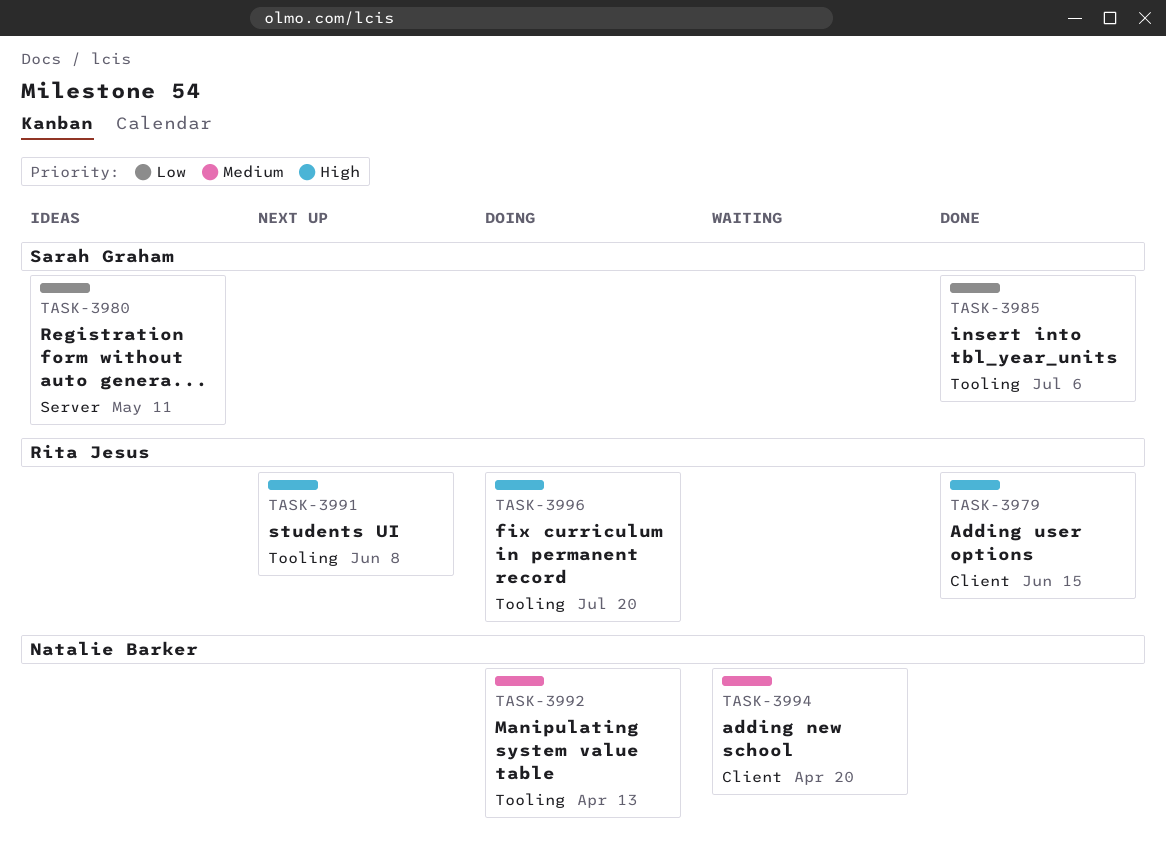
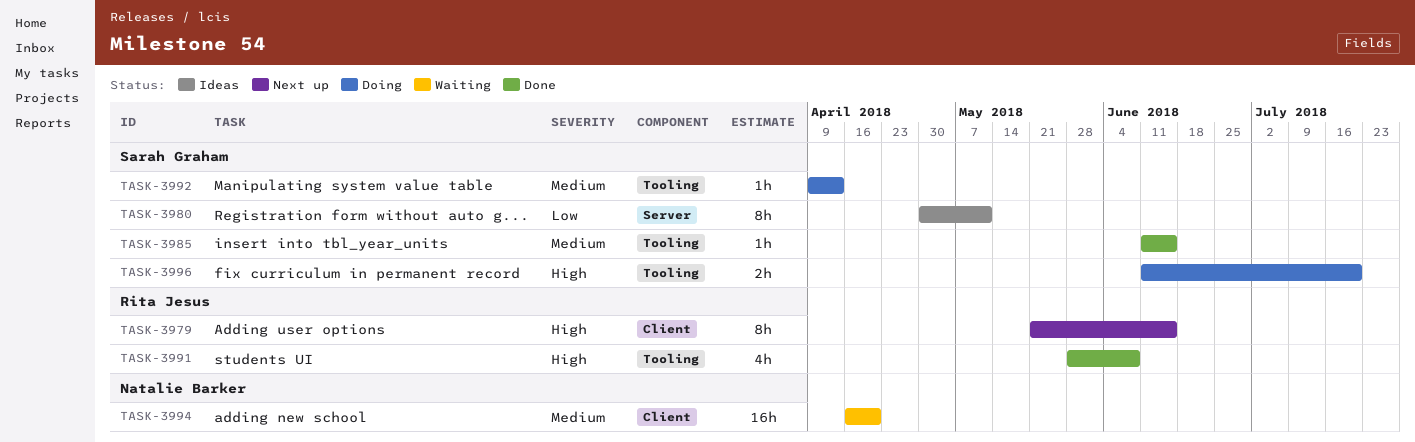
TASK-3979, status: Done -> Next up
TASK-3985, priority: Low -> Medium
TASK-3985, due: Jul 6 -> Jun 15
TASK-3991, status: Next up -> Done
TASK-3992, owner: Natalie Barker -> Sarah Graham
TASK-3996, owner: Rita Jesus -> Sarah Graham

